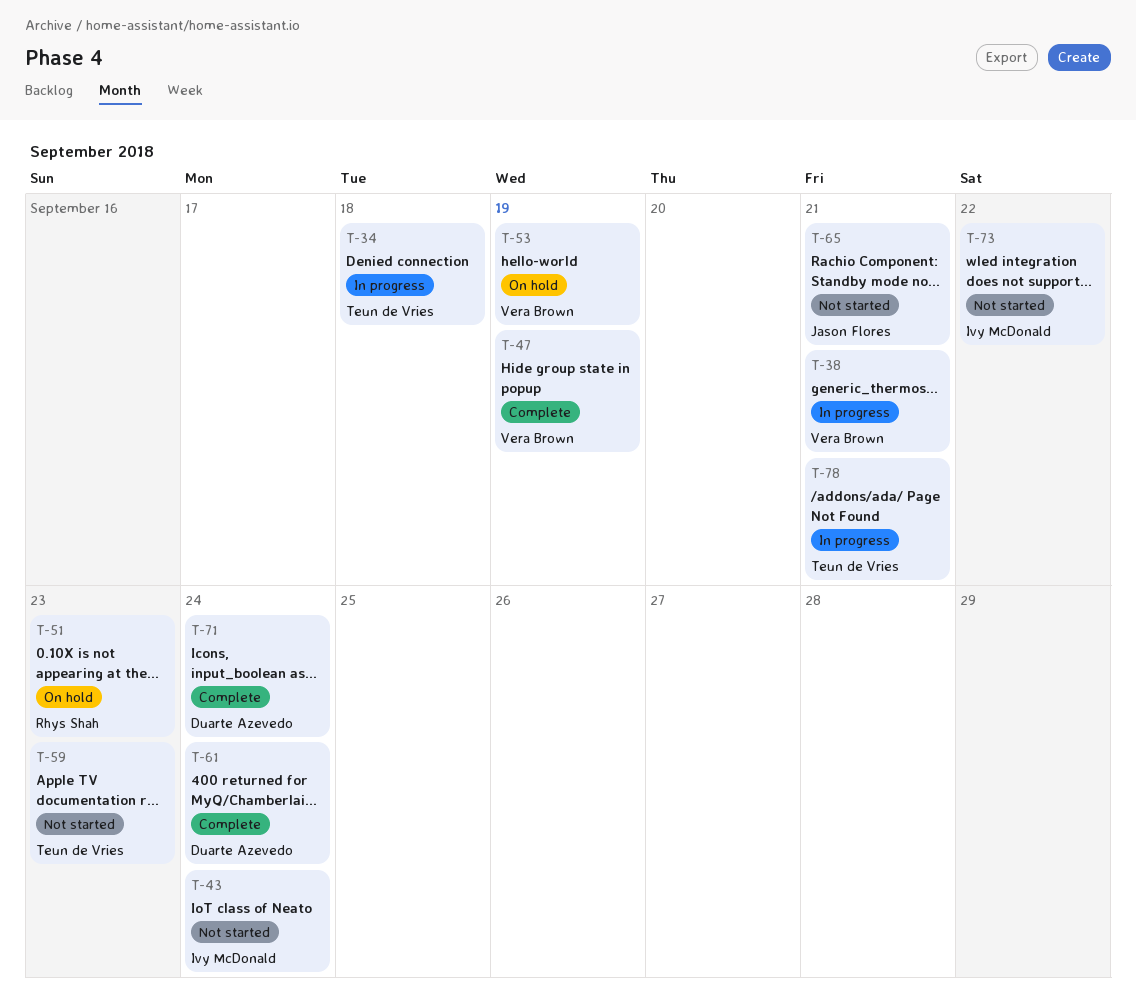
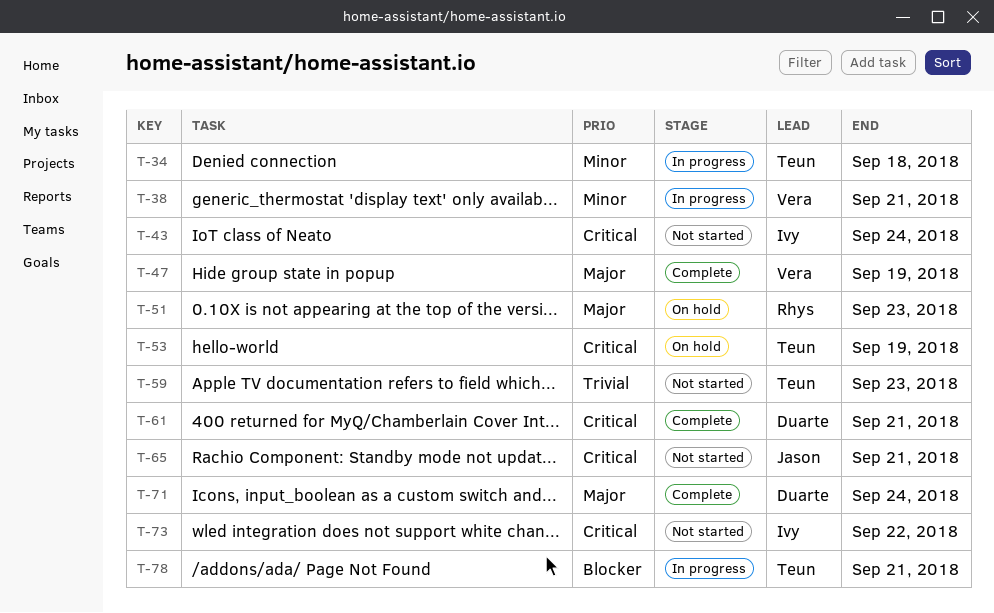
T-53, owner: Vera Brown -> Teun de Vries
T-61, due: Sep 24 -> Sep 21

